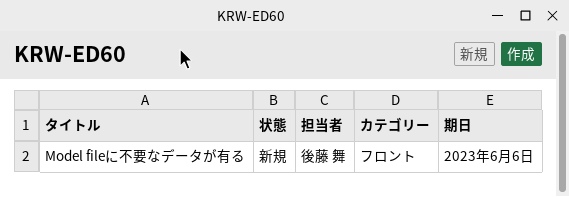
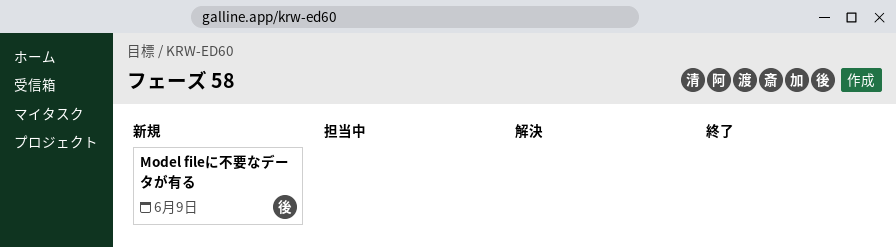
Model fileに不要なデータが有る, due: Jun 6 -> Jun 9

